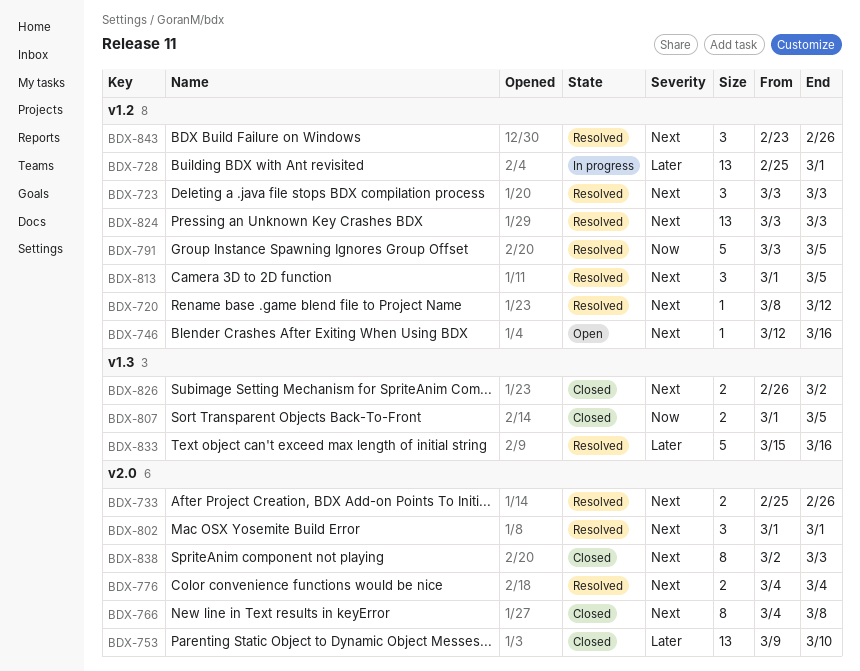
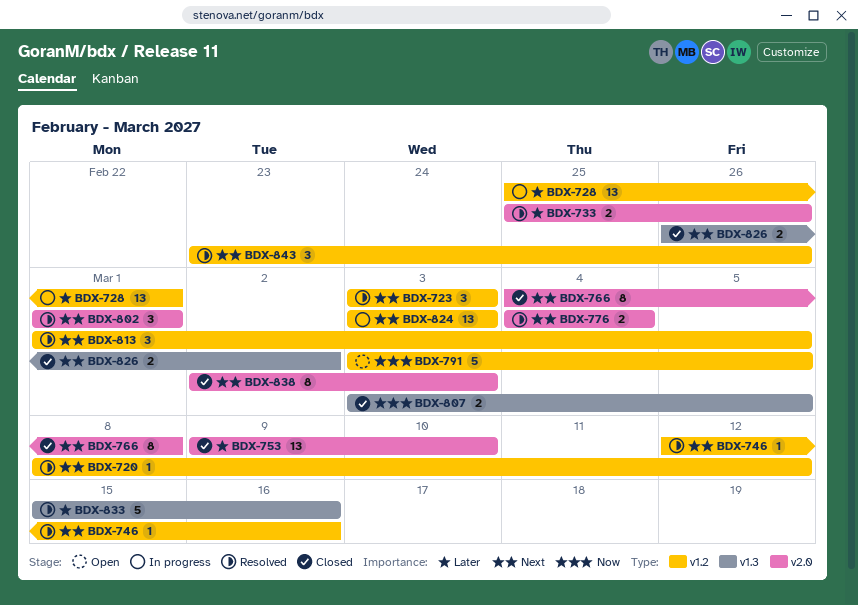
BDX-733, priority: Next -> Later
BDX-746, status: Open -> Resolved
BDX-791, status: Resolved -> Open
BDX-807, start: Mar 1 -> Mar 3
BDX-824, status: Resolved -> In progress

